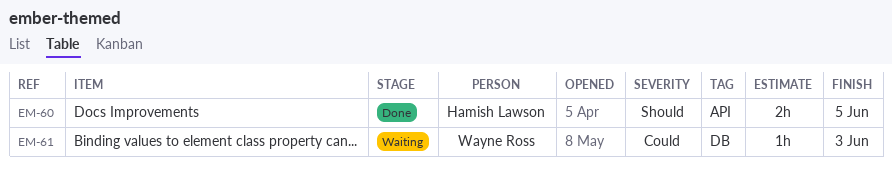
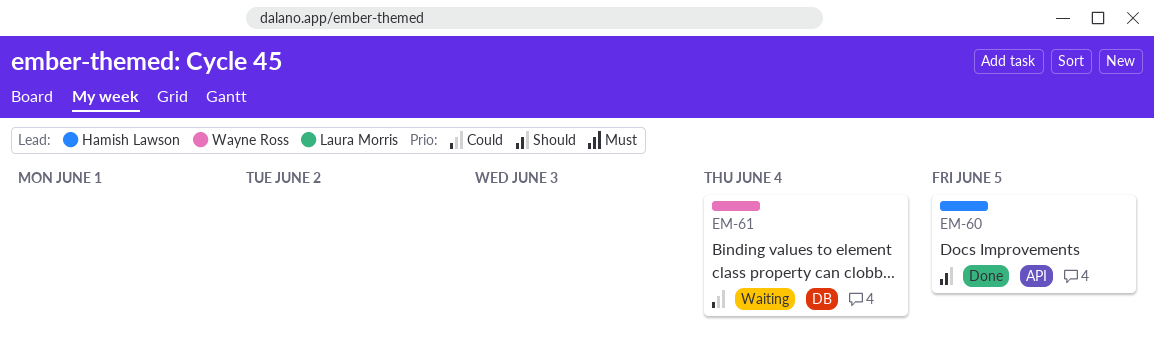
EM-61, due: Jun 3 -> Jun 4

